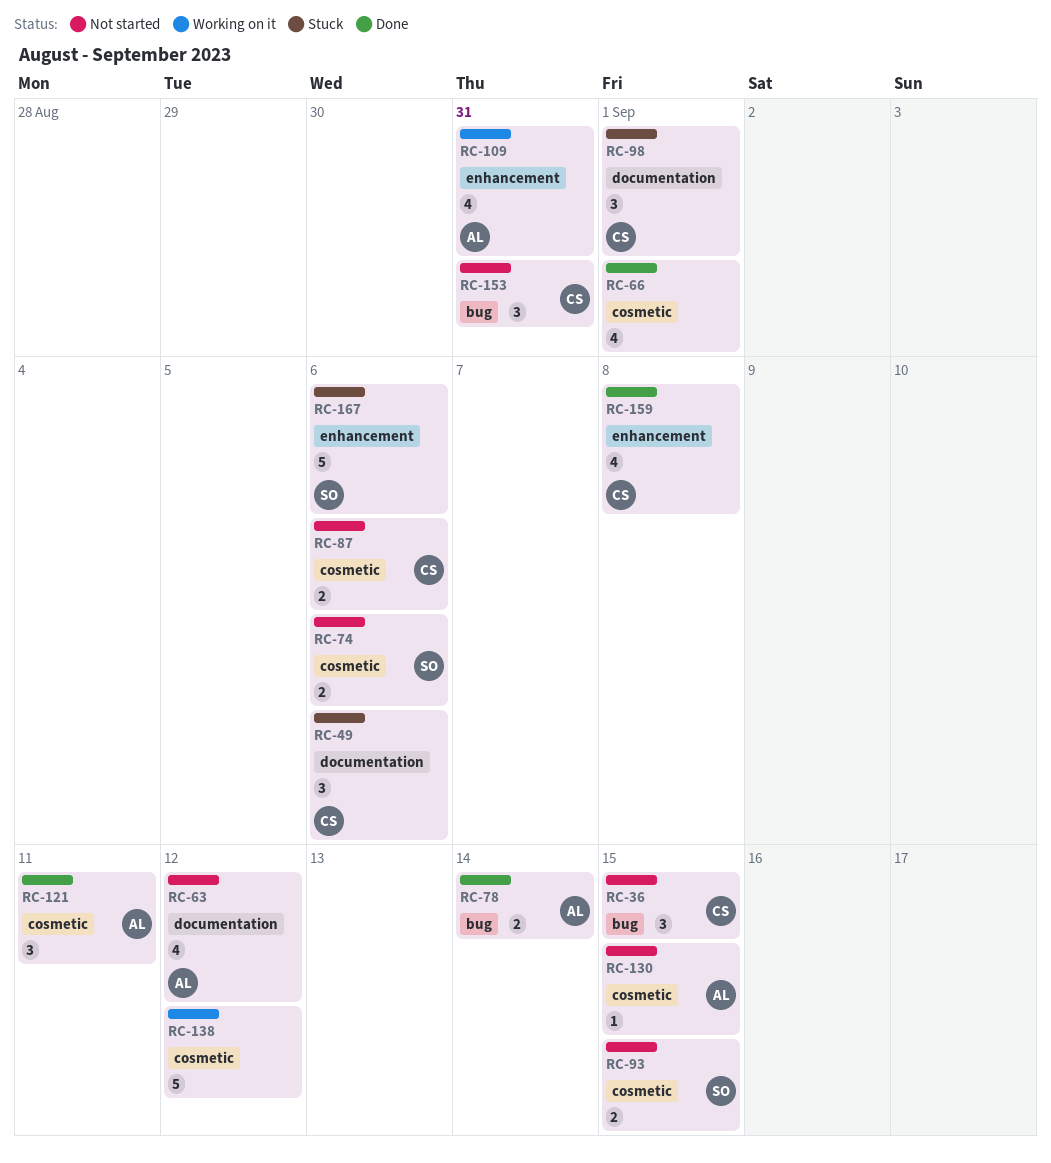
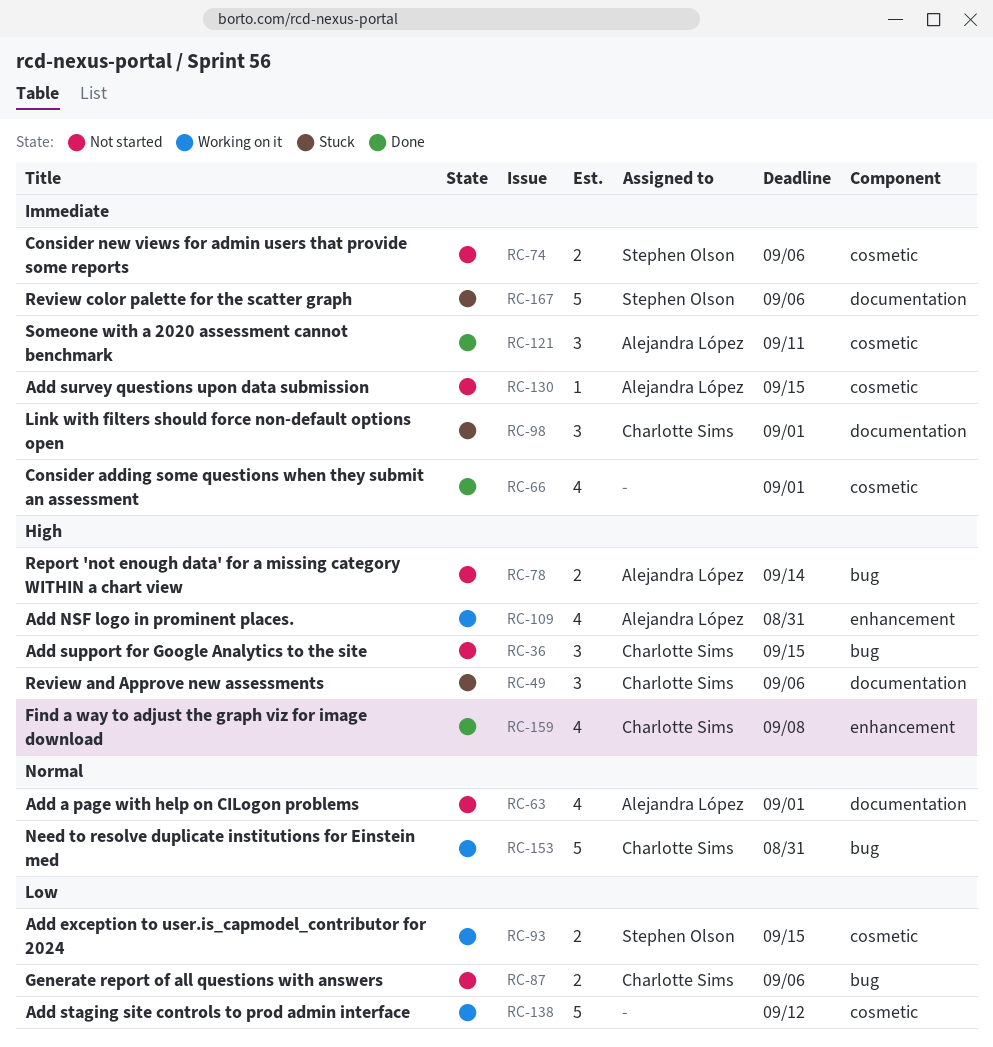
RC-63, due: Sep 12 -> Sep 1
RC-78, status: Done -> Not started
RC-87, label: cosmetic -> bug
RC-93, status: Not started -> Working on it
RC-153, status: Not started -> Working on it
RC-153, estimate: 3 -> 5
RC-167, label: enhancement -> documentation

